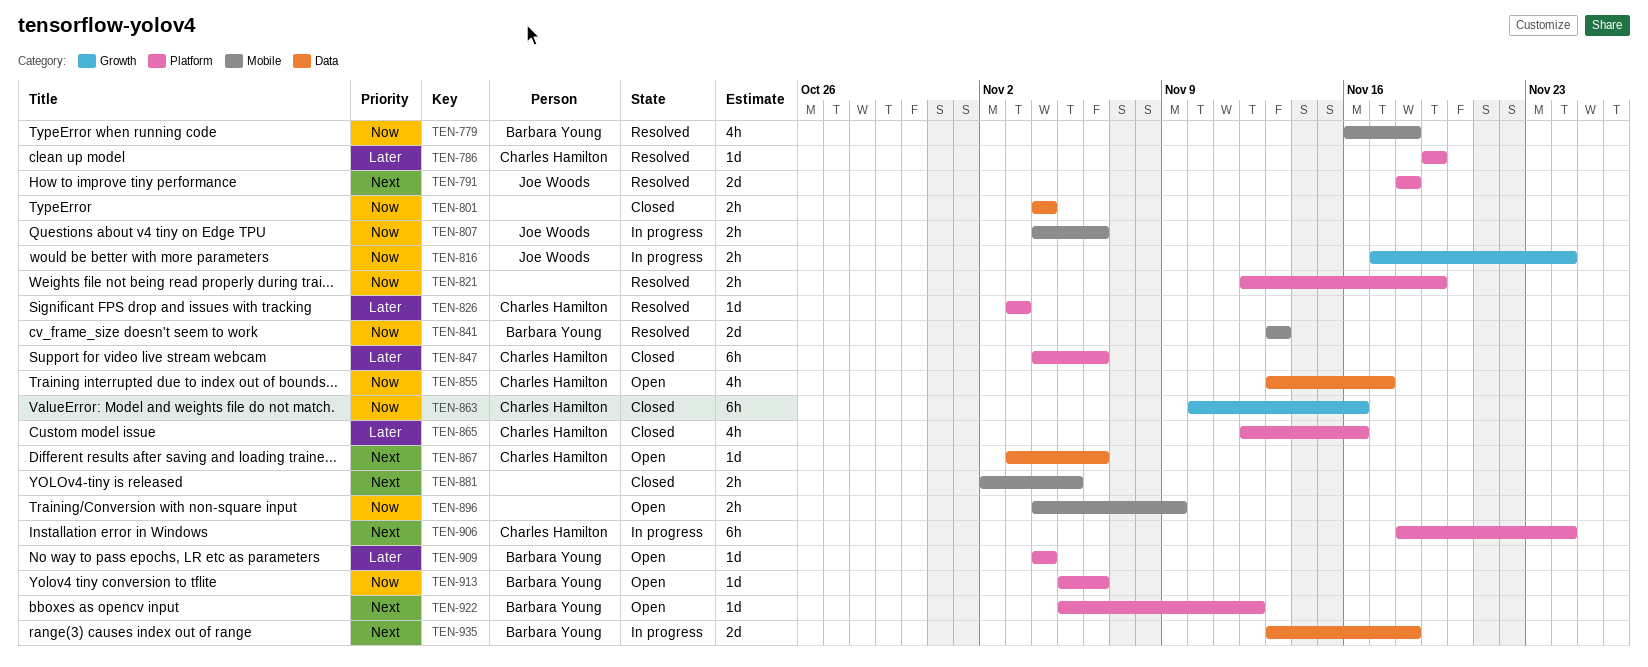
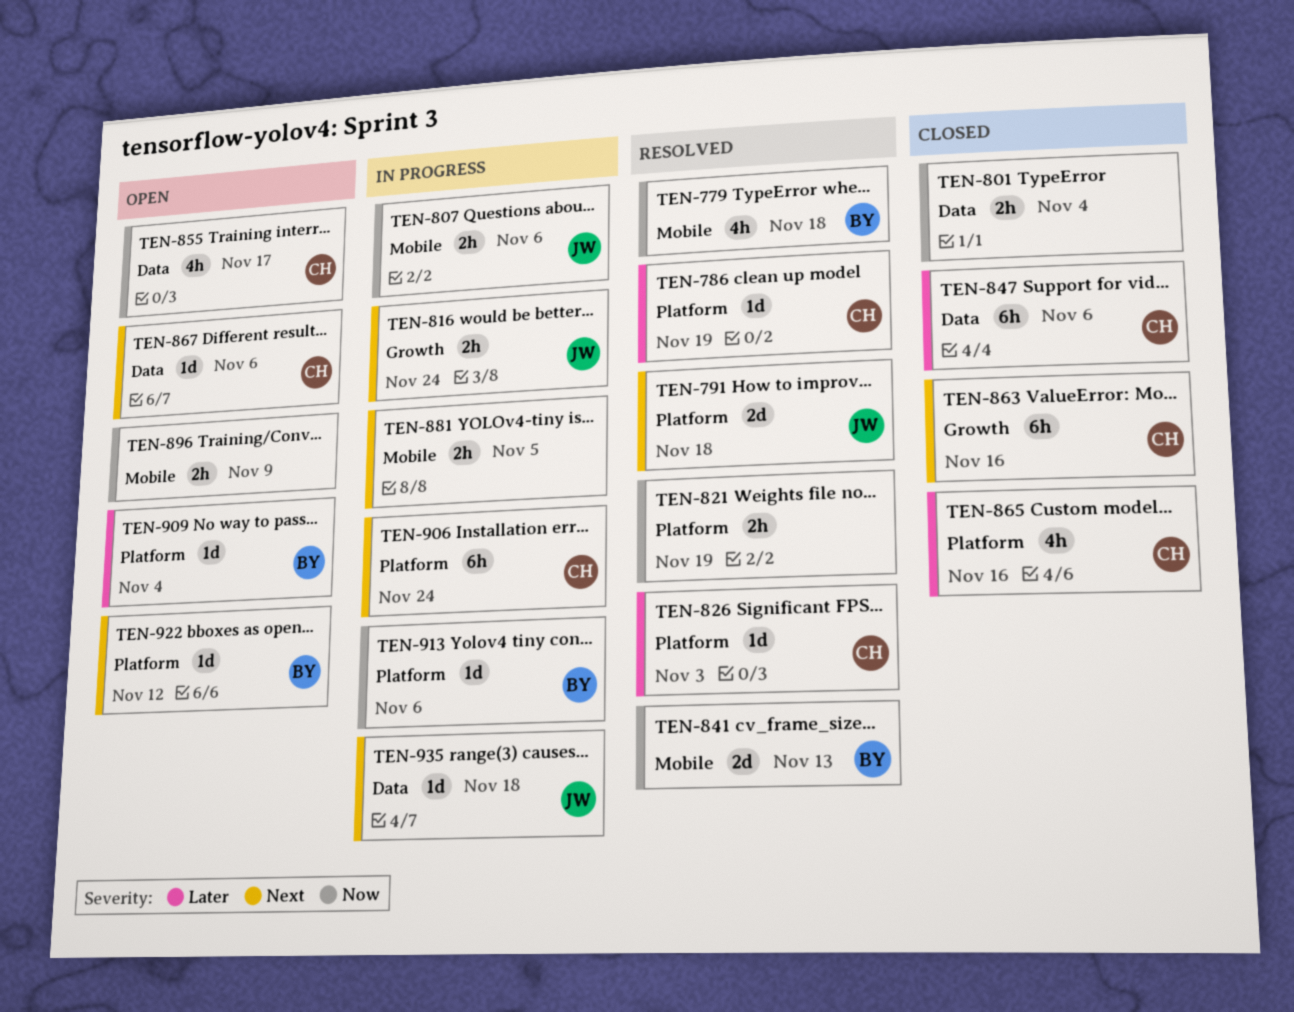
TEN-816, priority: Now -> Next
TEN-847, label: Platform -> Data
TEN-863, priority: Now -> Next
TEN-881, status: Closed -> In progress
TEN-913, status: Open -> In progress
TEN-935, owner: Barbara Young -> Joe Woods
TEN-935, estimate: 2d -> 1d

